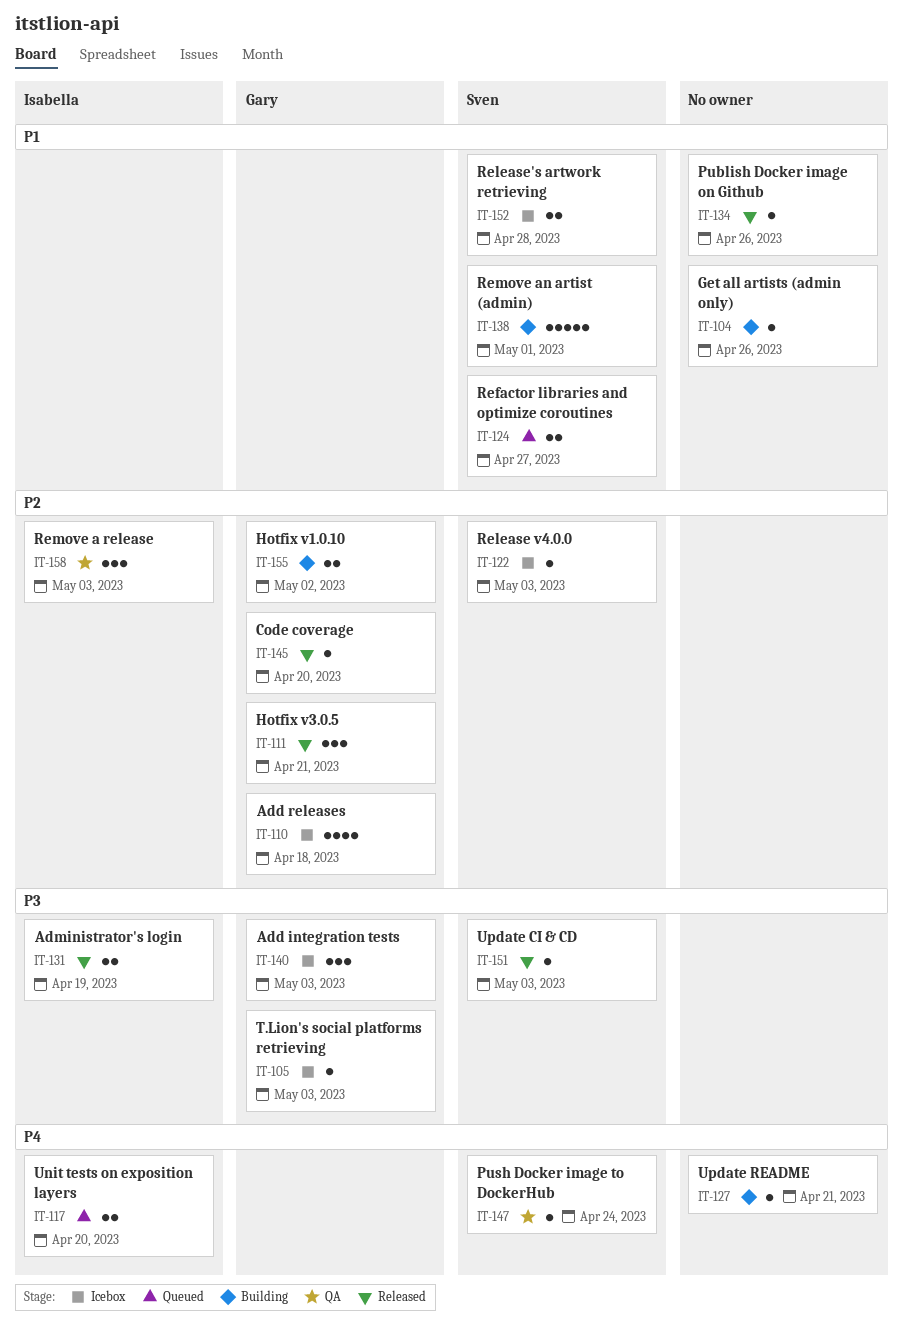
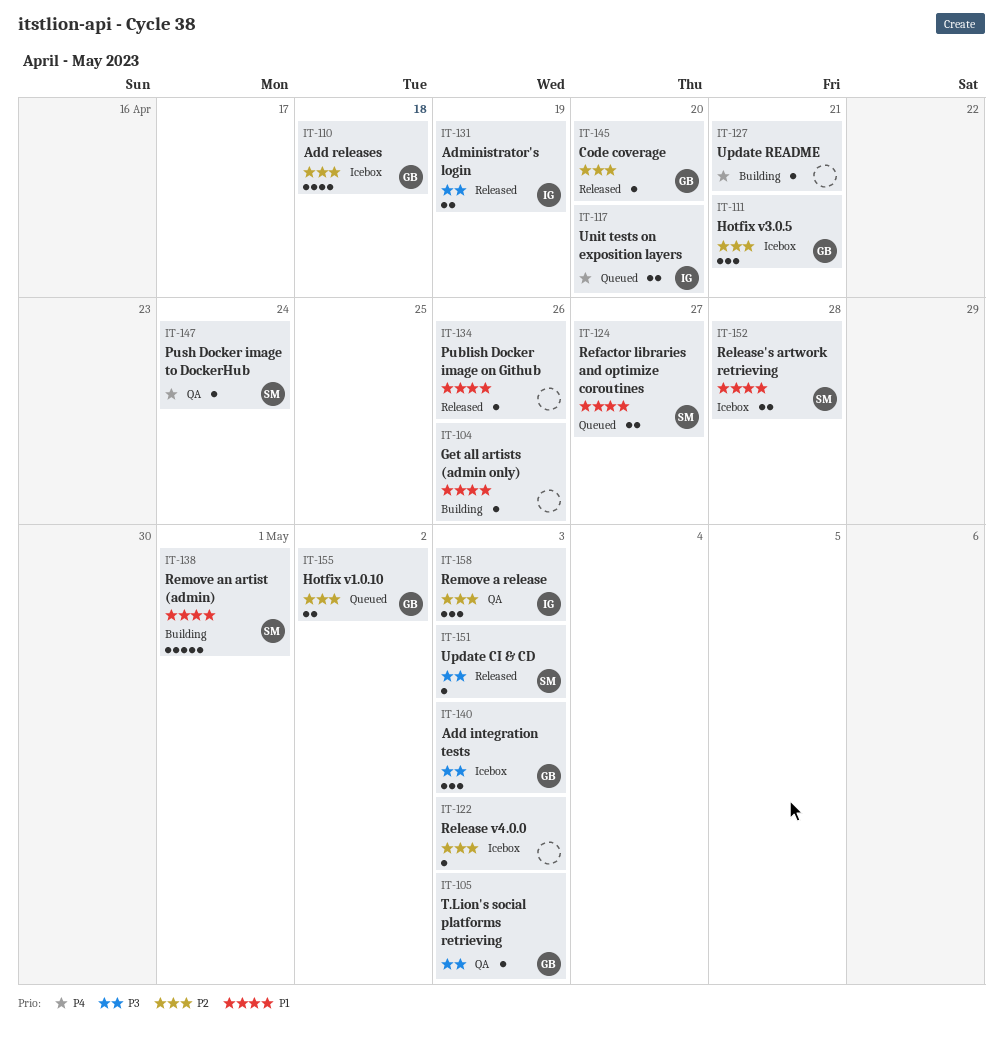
IT-105, status: Icebox -> QA
IT-111, status: Released -> Icebox
IT-122, owner: Sven -> none
IT-155, status: Building -> Queued

